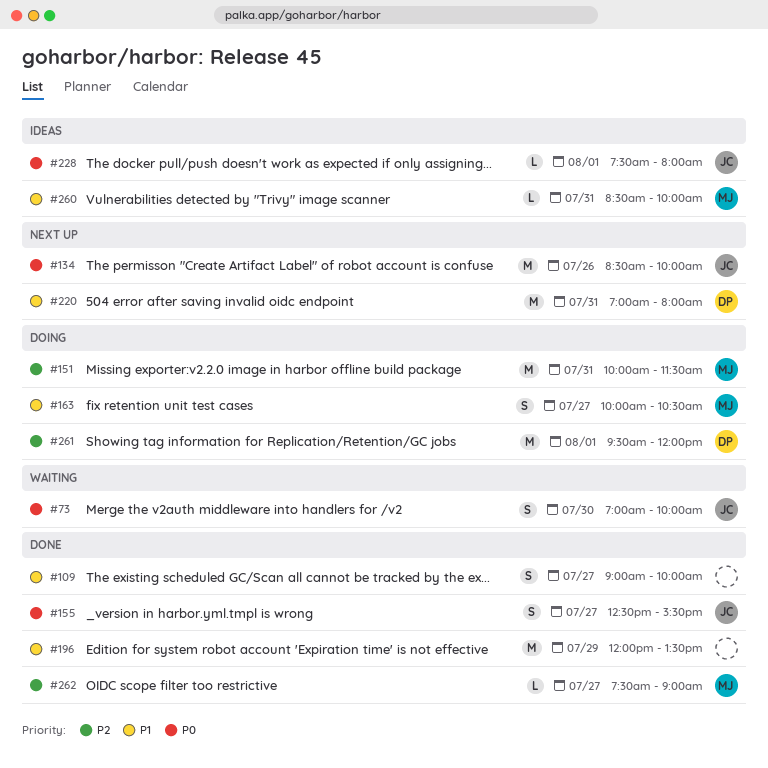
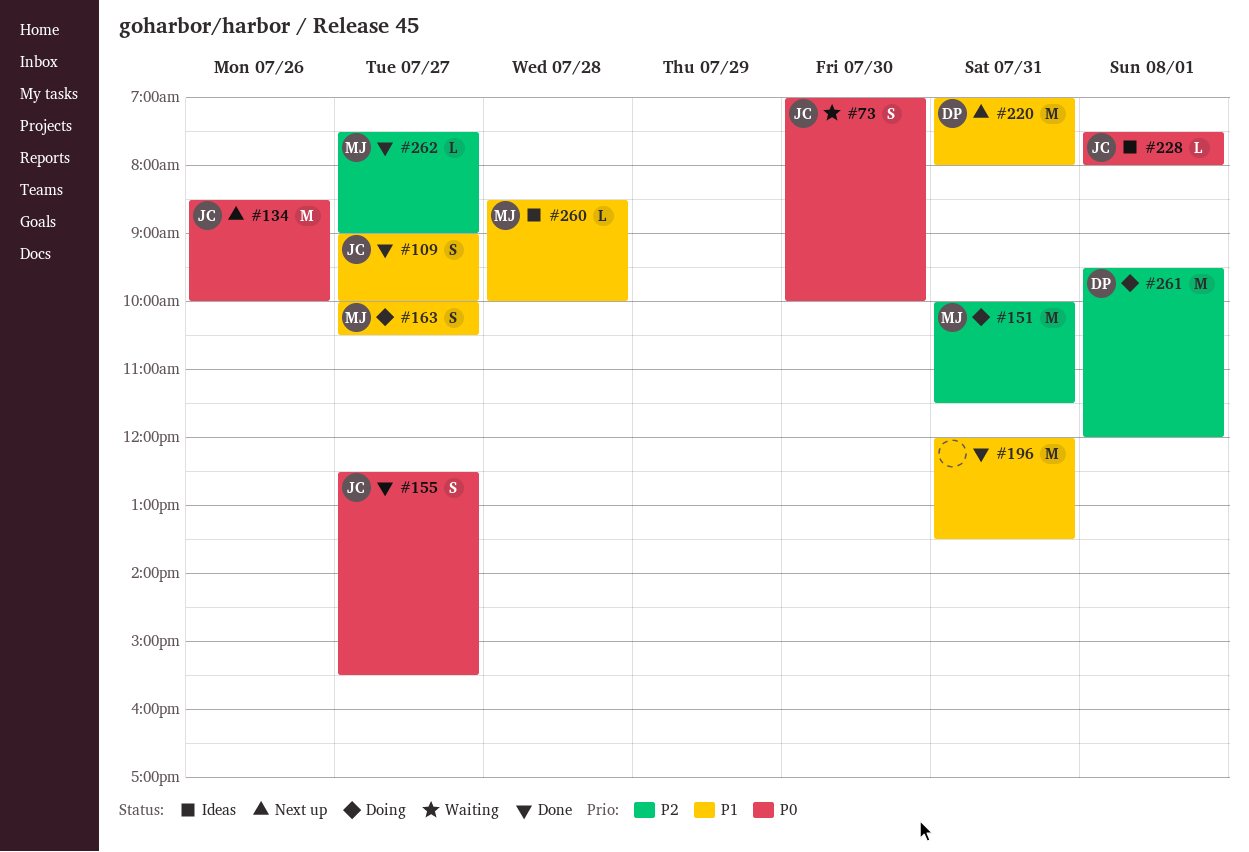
#109, owner: none -> JC
#196, day: Jul 29 -> Jul 31
#260, day: Jul 31 -> Jul 28

